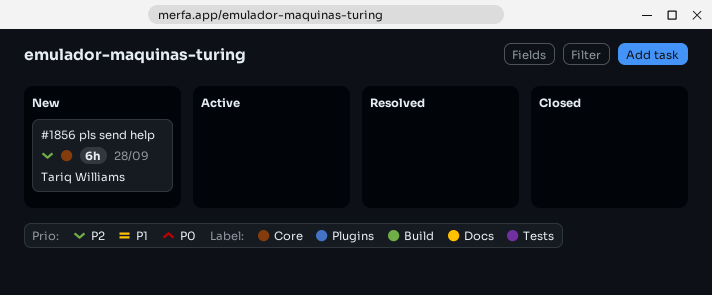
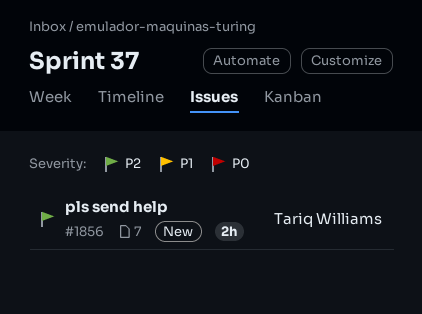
#1856, estimate: 6h -> 2h

